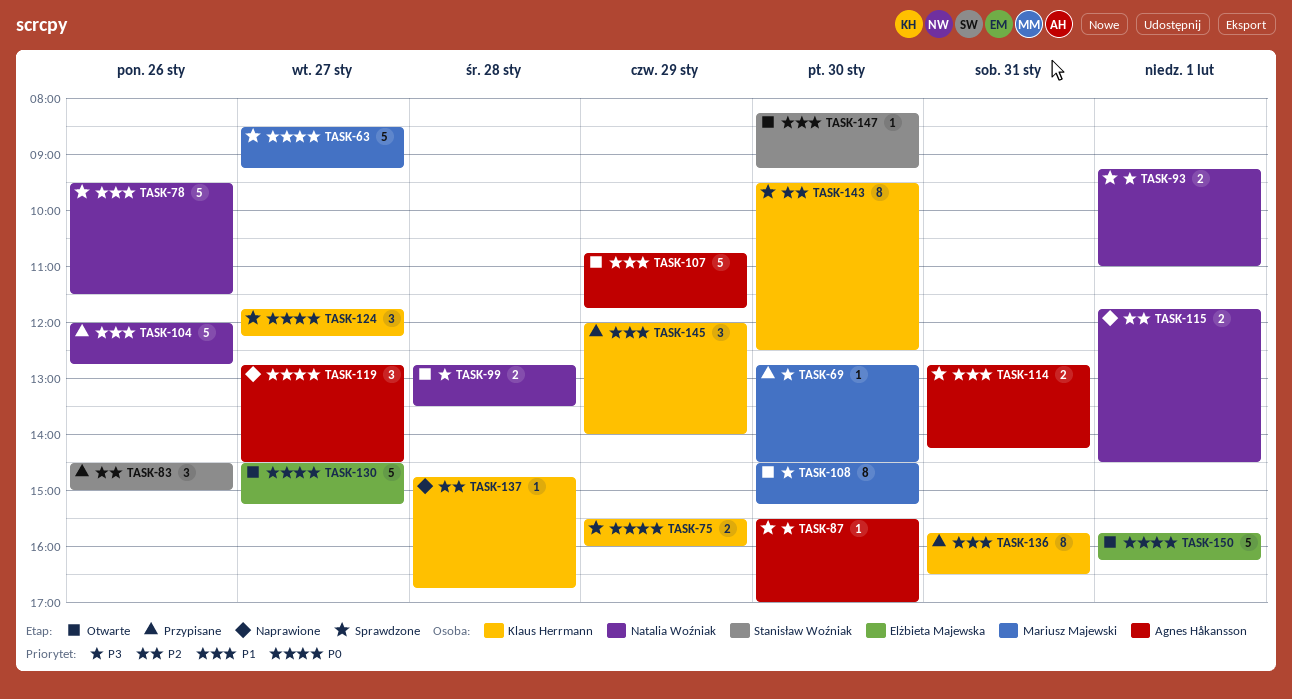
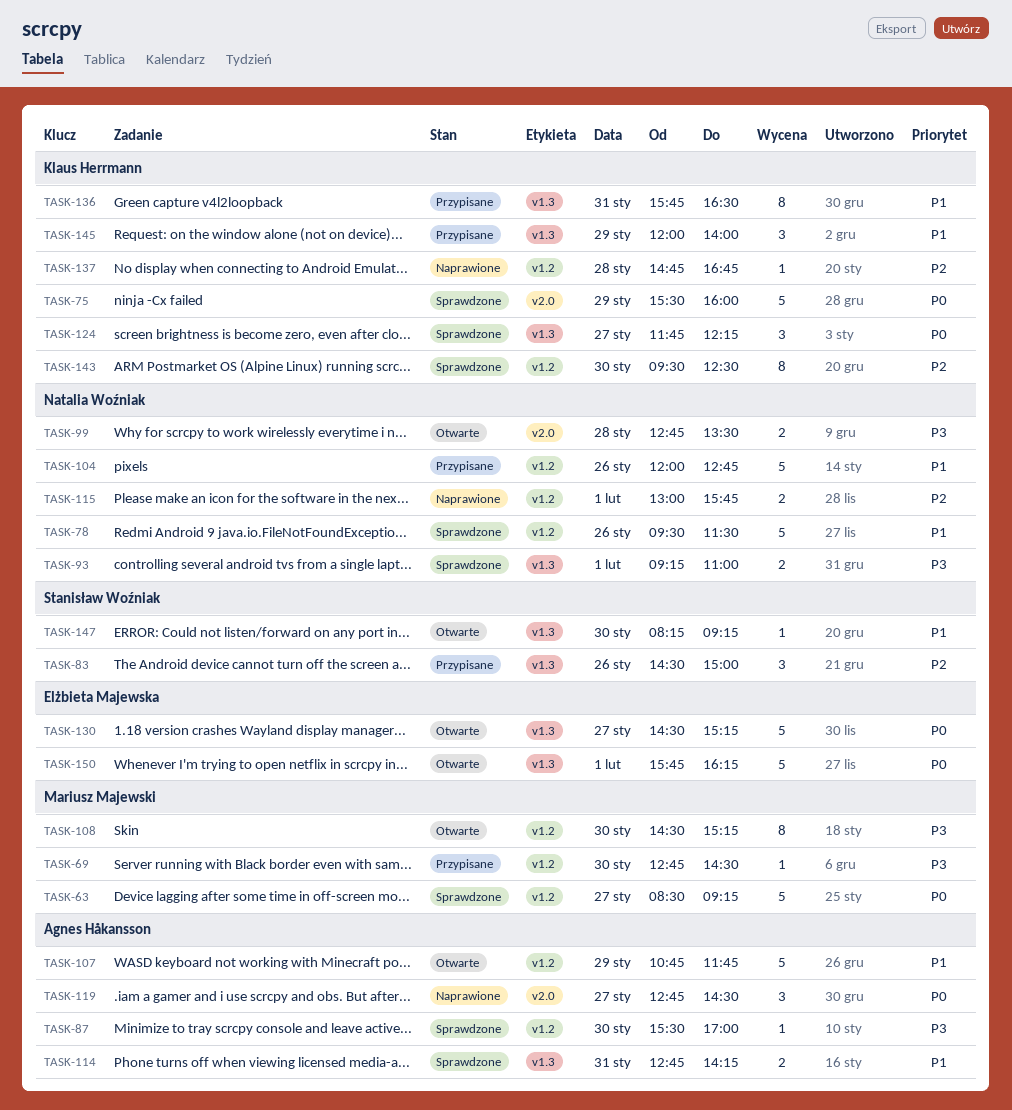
TASK-75, estimate: 2 -> 5
TASK-115, begins: 11:45 -> 13:00
TASK-115, ends: 14:30 -> 15:45

